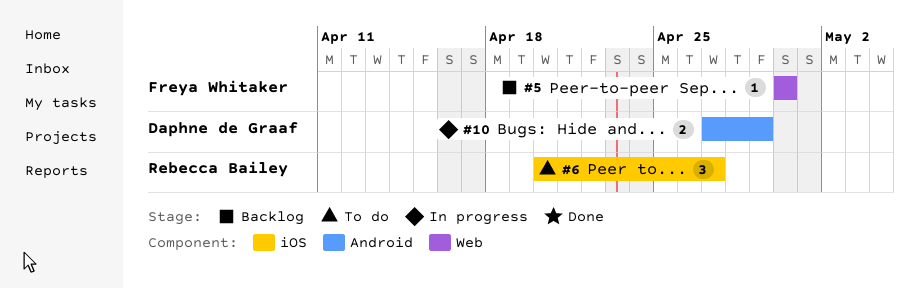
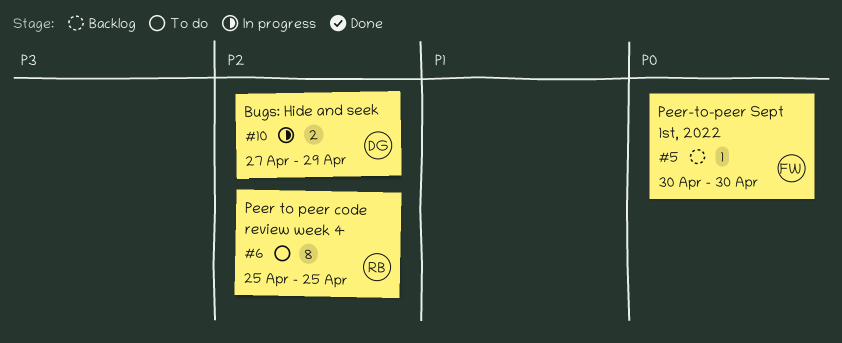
#6, estimate: 3 -> 8
#6, start: Apr 20 -> Apr 25
#6, due: Apr 27 -> Apr 25

